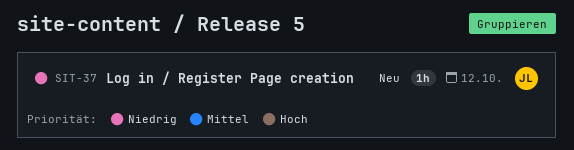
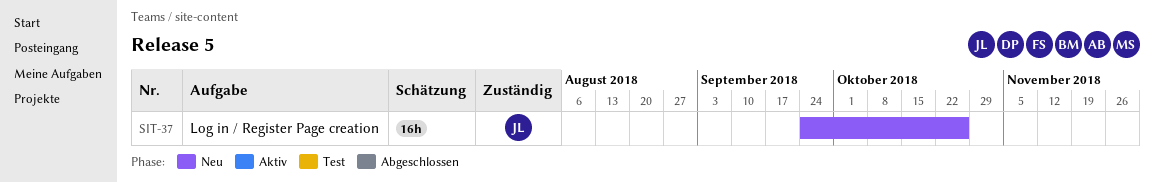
SIT-37, estimate: 1h -> 16h
SIT-37, due: Oct 12 -> Oct 26

